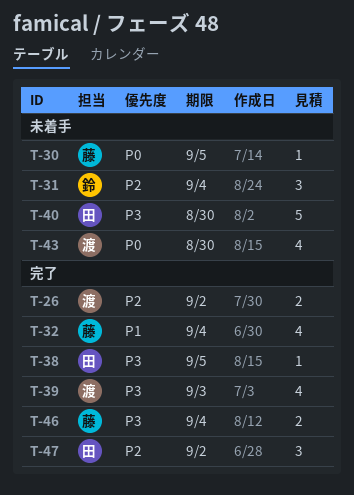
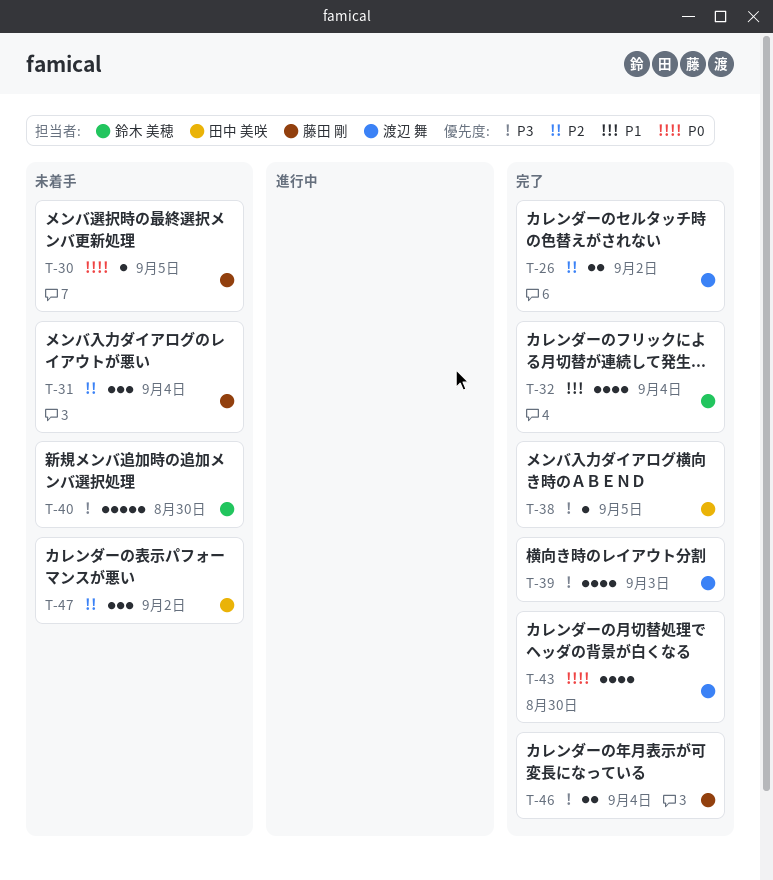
T-31, owner: 鈴木 美穂 -> 藤田 剛
T-32, owner: 藤田 剛 -> 鈴木 美穂
T-40, owner: 田中 美咲 -> 鈴木 美穂
T-43, status: 未着手 -> 完了
T-47, status: 完了 -> 未着手

